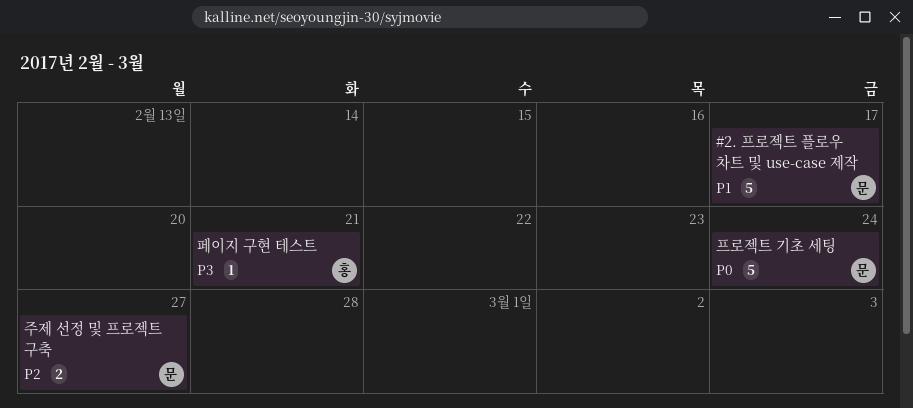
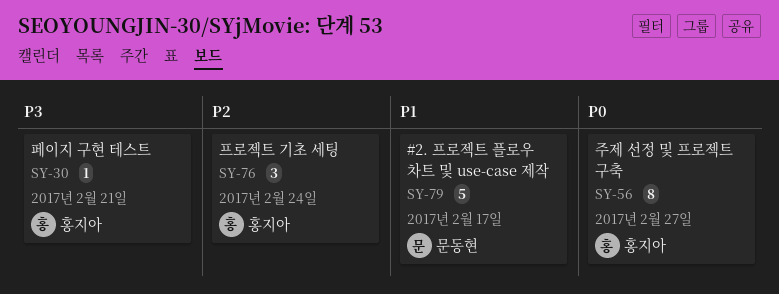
주제 선정 및 프로젝트 구축, owner: 문동현 -> 홍지아
주제 선정 및 프로젝트 구축, priority: P2 -> P0
주제 선정 및 프로젝트 구축, estimate: 2 -> 8
프로젝트 기초 세팅, owner: 문동현 -> 홍지아
프로젝트 기초 세팅, priority: P0 -> P2
프로젝트 기초 세팅, estimate: 5 -> 3

